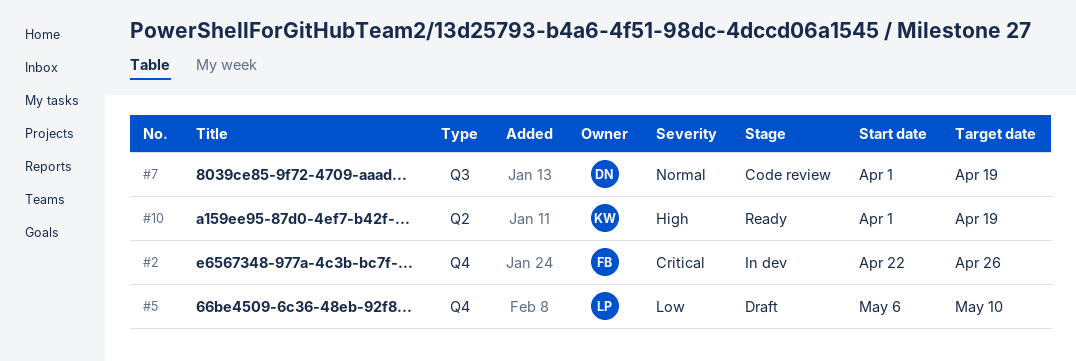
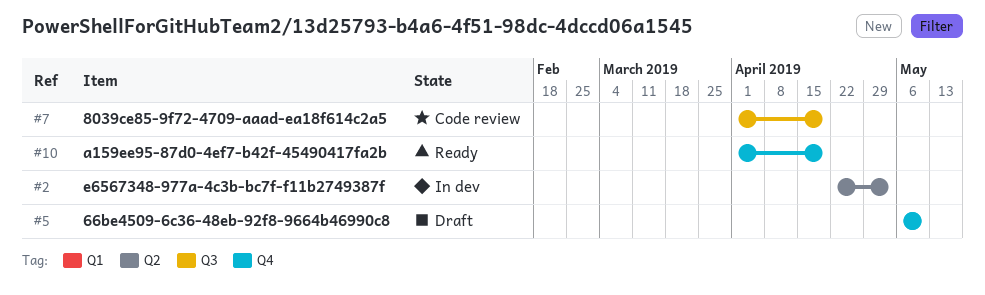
#2, label: Q4 -> Q2
#2, due: Apr 26 -> May 3
#10, label: Q2 -> Q4

